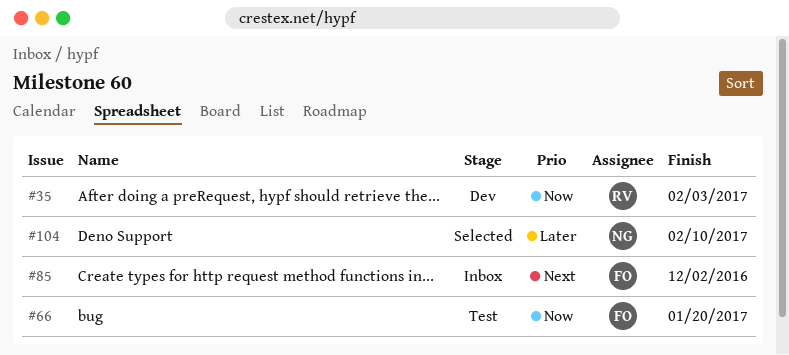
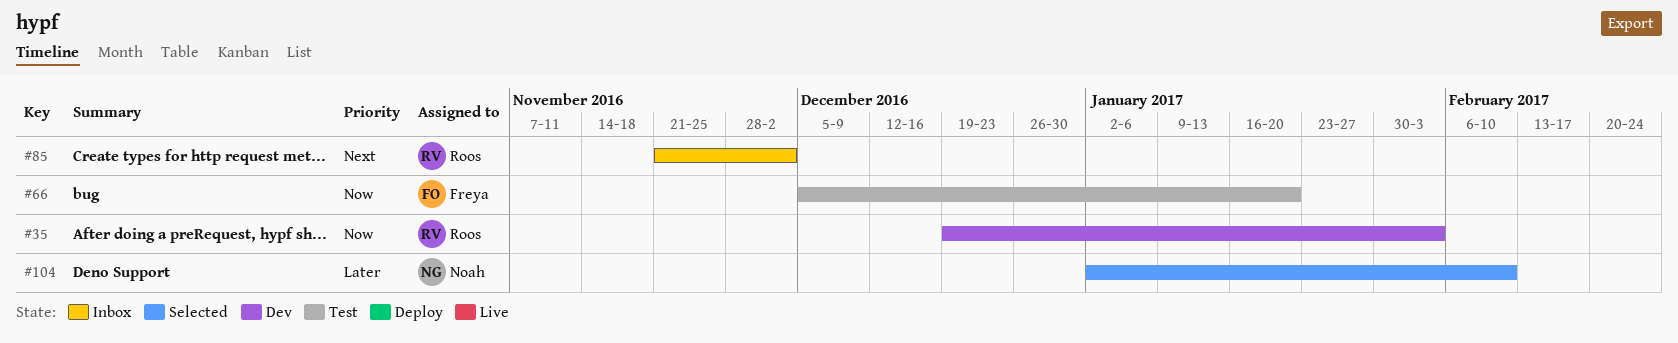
#85, owner: Freya -> Roos

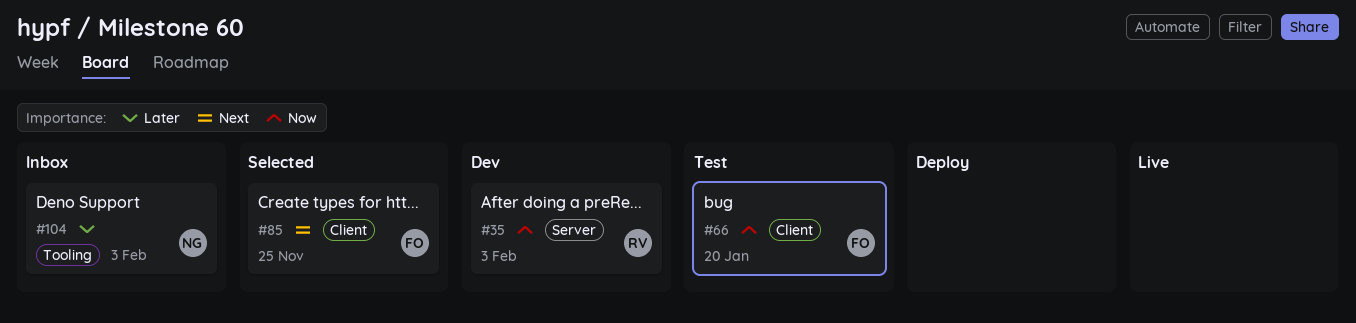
#85, status: Inbox -> Selected
#85, owner: Roos -> Freya
#85, due: Dec 2 -> Nov 25
#104, status: Selected -> Inbox
#104, due: Feb 10 -> Feb 3

